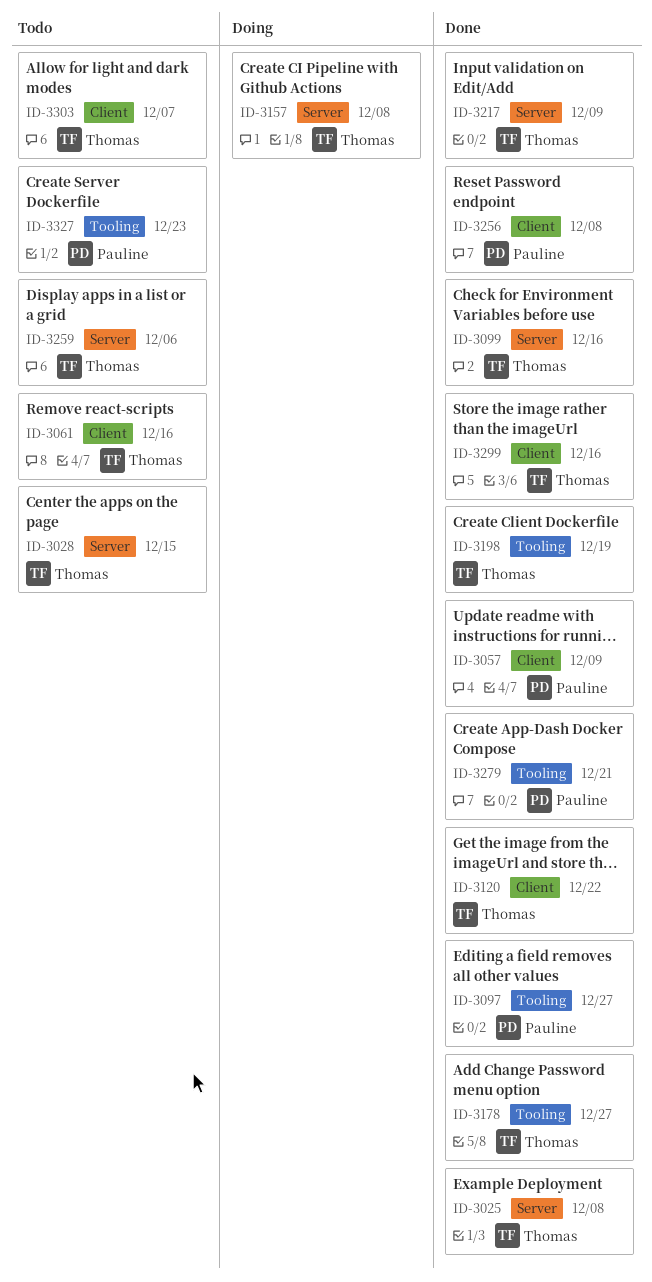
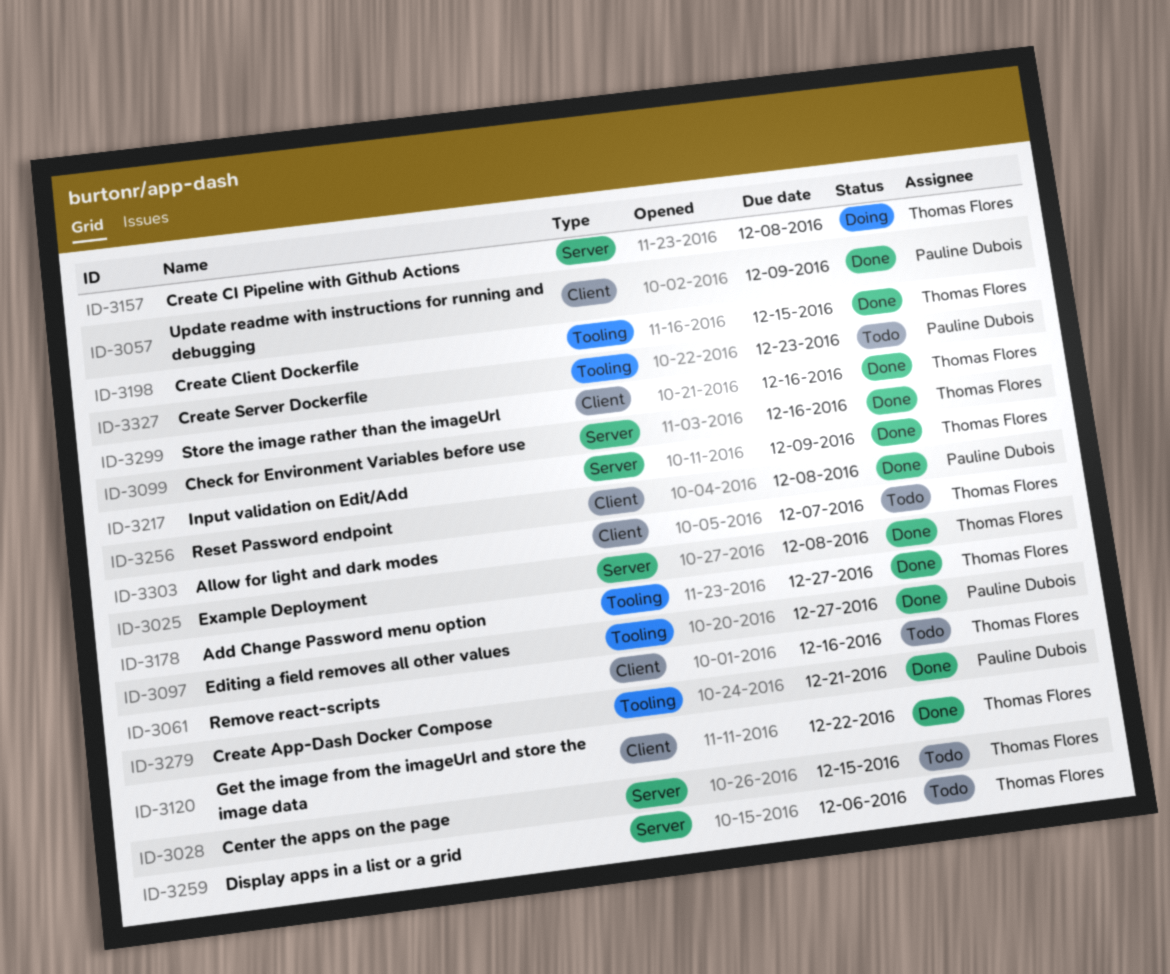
ID-3198, due: Dec 19 -> Dec 15

